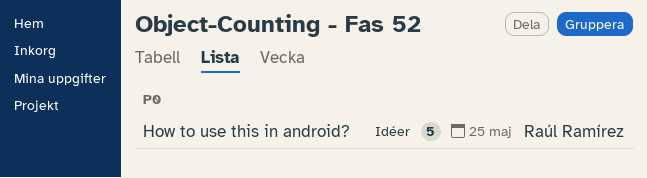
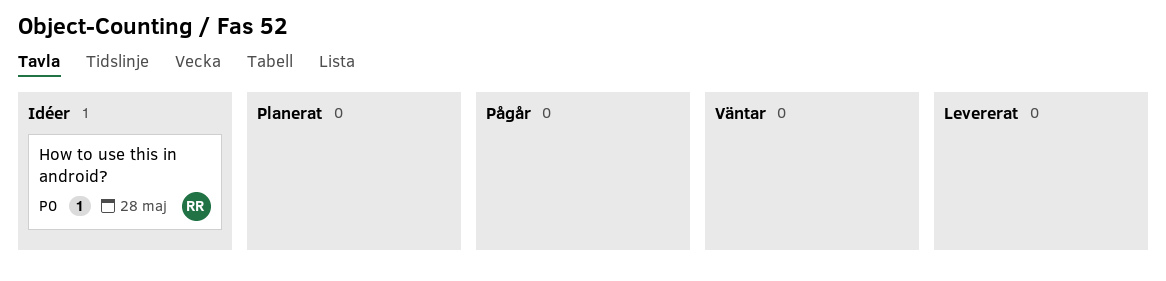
How to use this in android?, estimate: 5 -> 1
How to use this in android?, due: May 25 -> May 28

